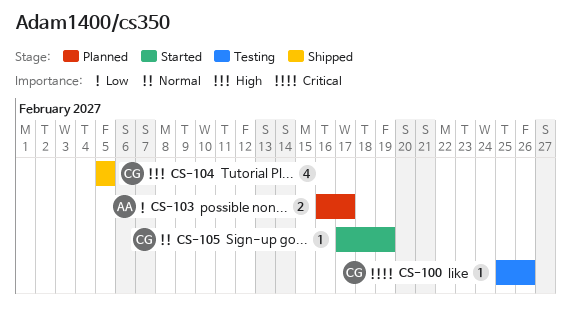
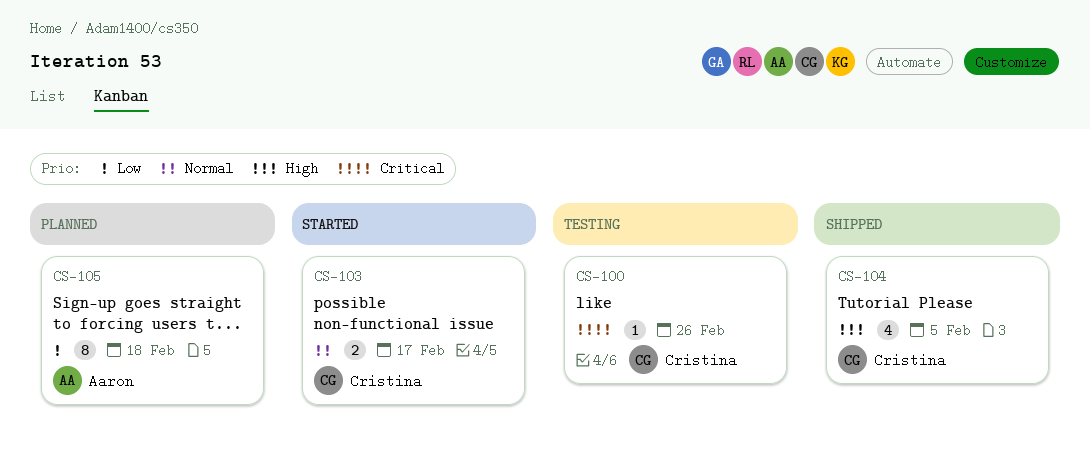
CS-103, status: Planned -> Started
CS-103, owner: Aaron -> Cristina
CS-103, priority: Low -> Normal
CS-105, status: Started -> Planned
CS-105, owner: Cristina -> Aaron
CS-105, priority: Normal -> Low
CS-105, estimate: 1 -> 8
CS-105, due: Feb 19 -> Feb 18

